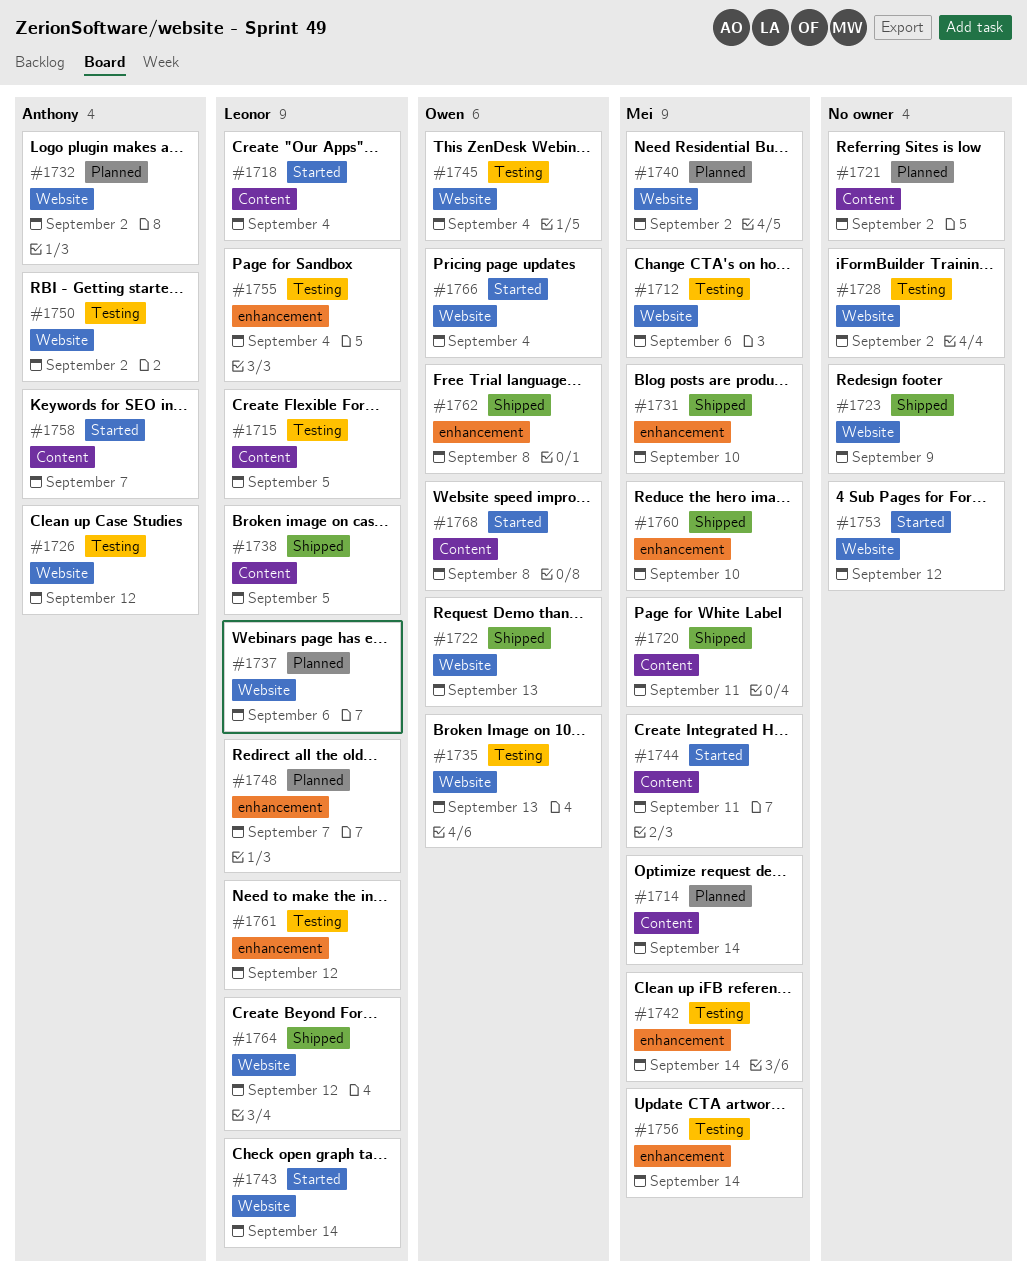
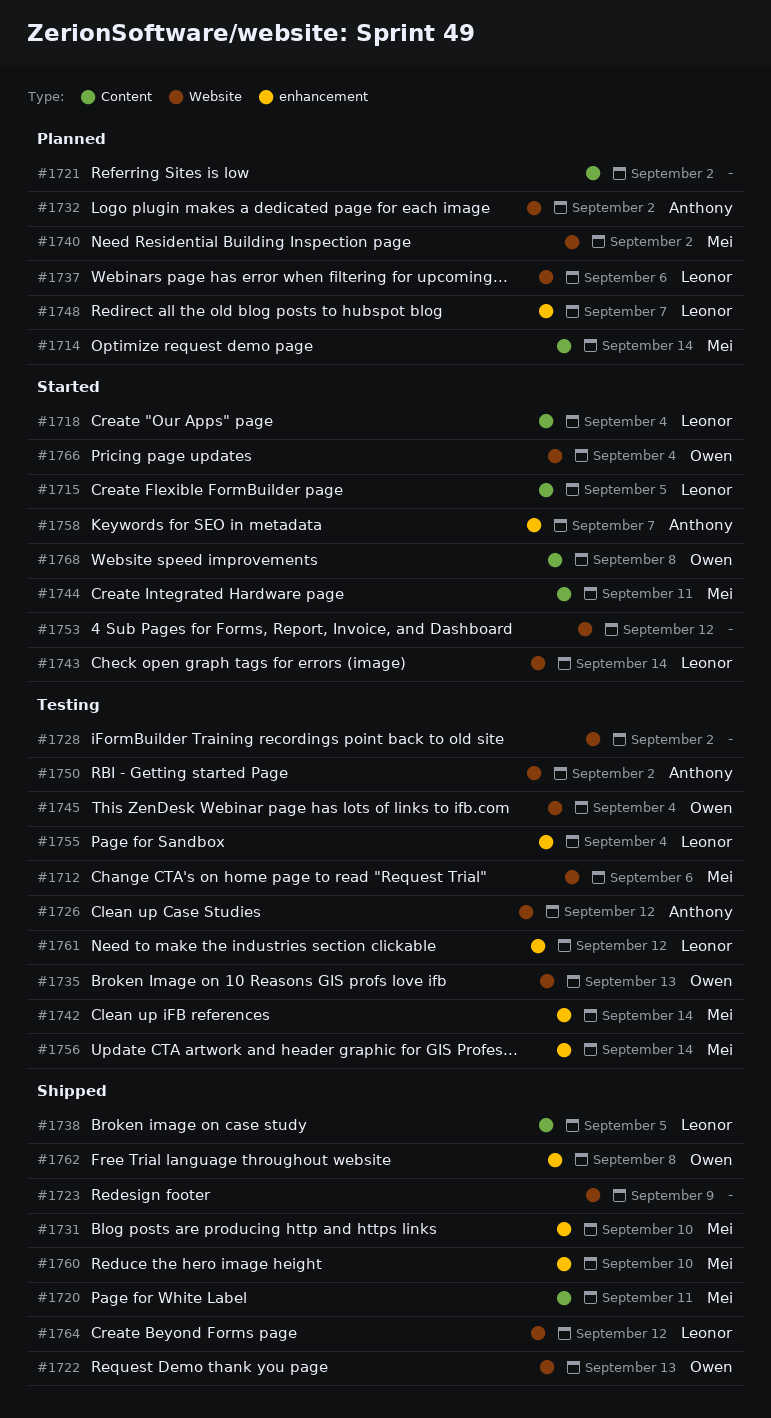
#1715, status: Testing -> Started
#1758, label: Content -> enhancement

